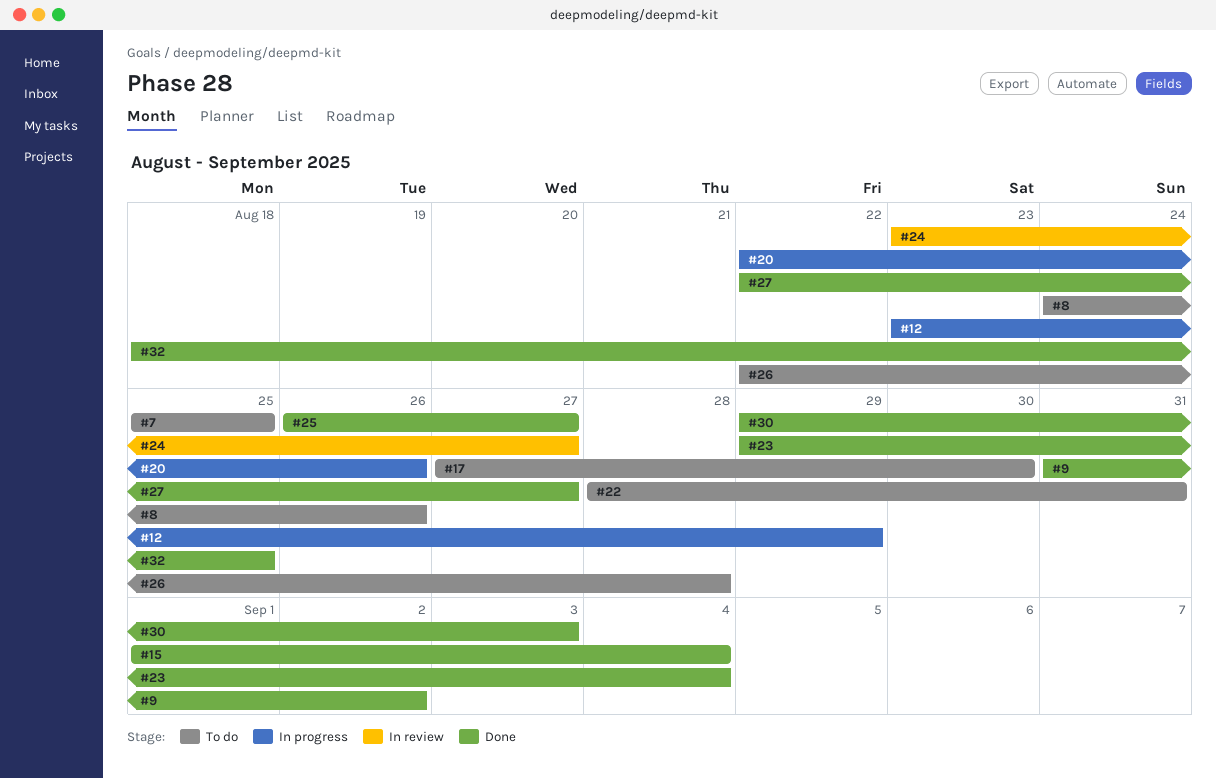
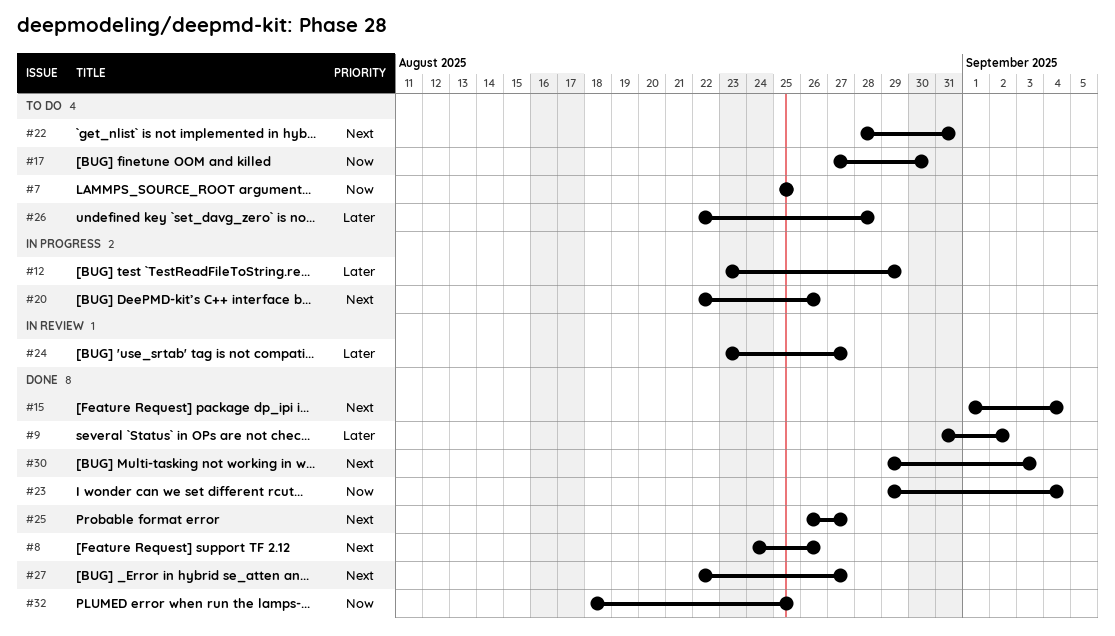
#8, status: To do -> Done

